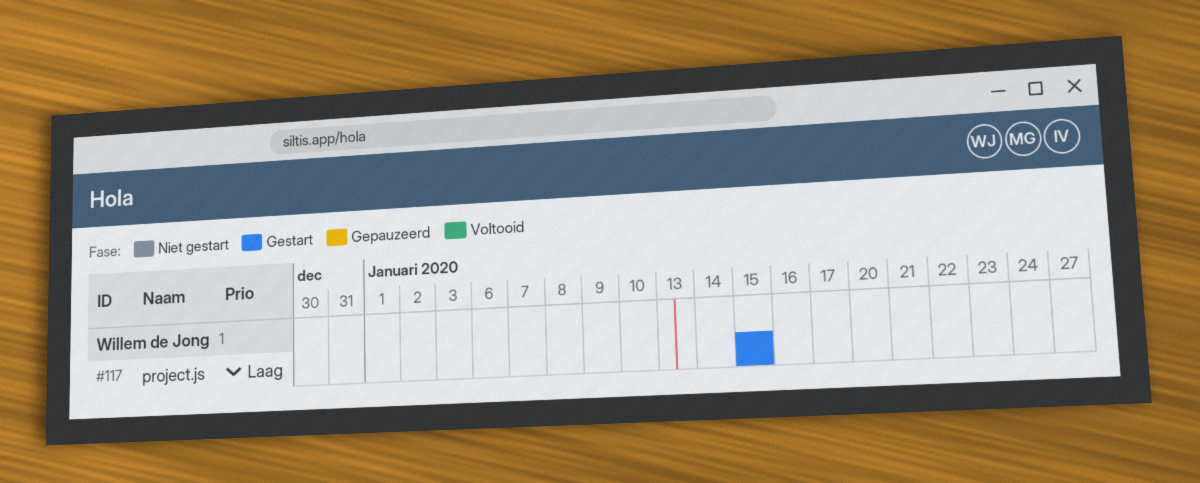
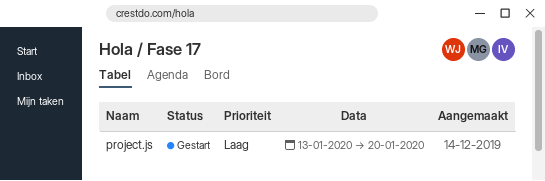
project.js, start: Jan 15 -> Jan 13
project.js, due: Jan 15 -> Jan 20

